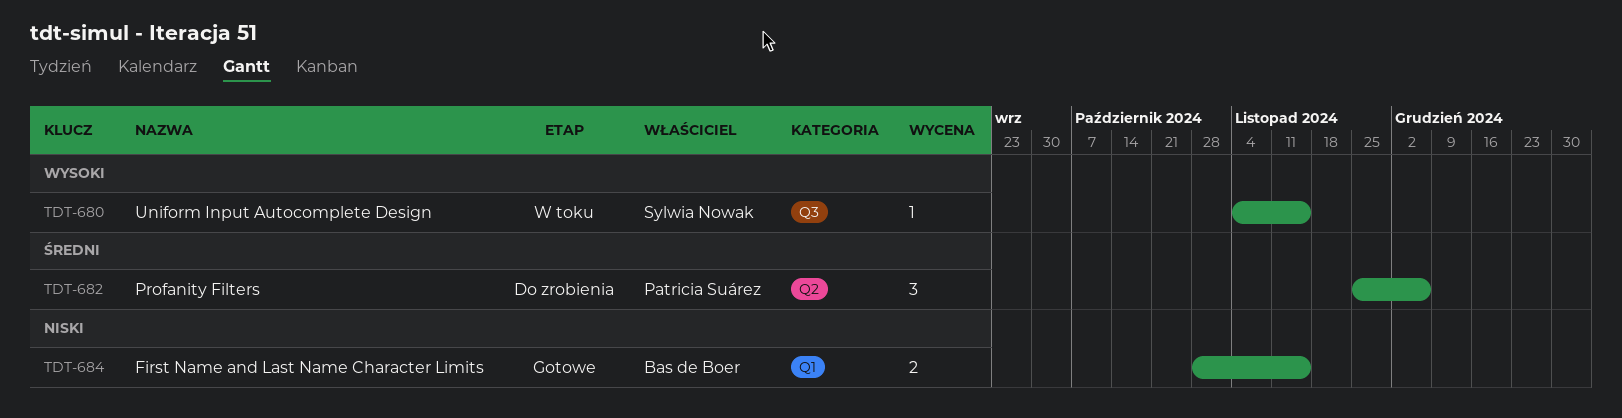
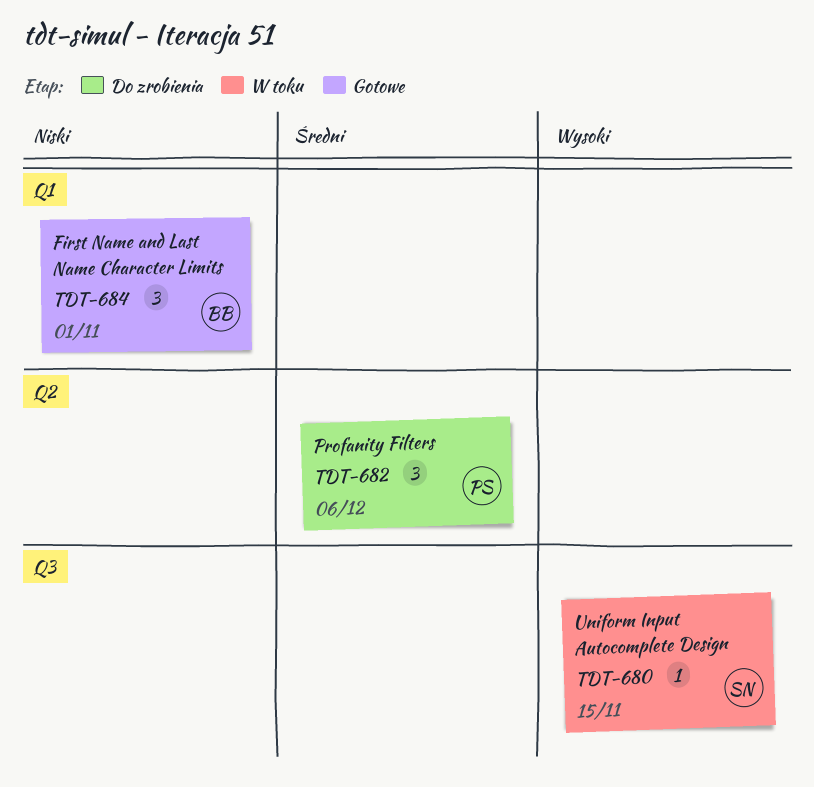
TDT-684, estimate: 2 -> 3
TDT-684, due: Nov 15 -> Nov 1

